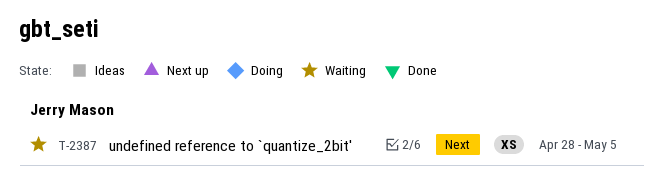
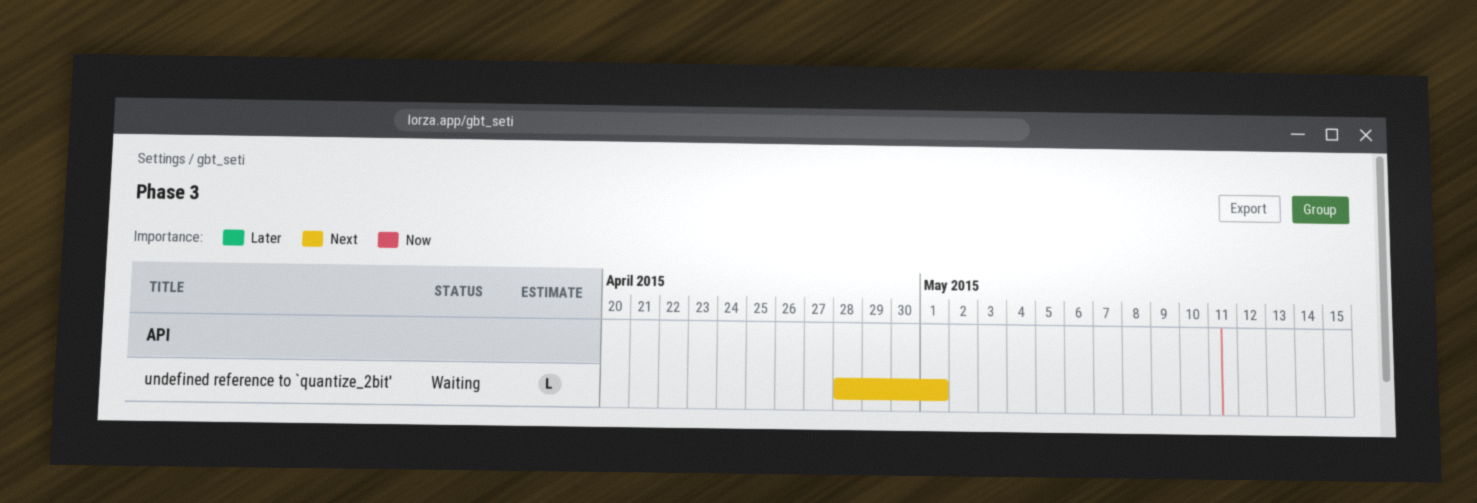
undefined reference to `quantize_2bit', estimate: XS -> L
undefined reference to `quantize_2bit', due: May 5 -> May 1

